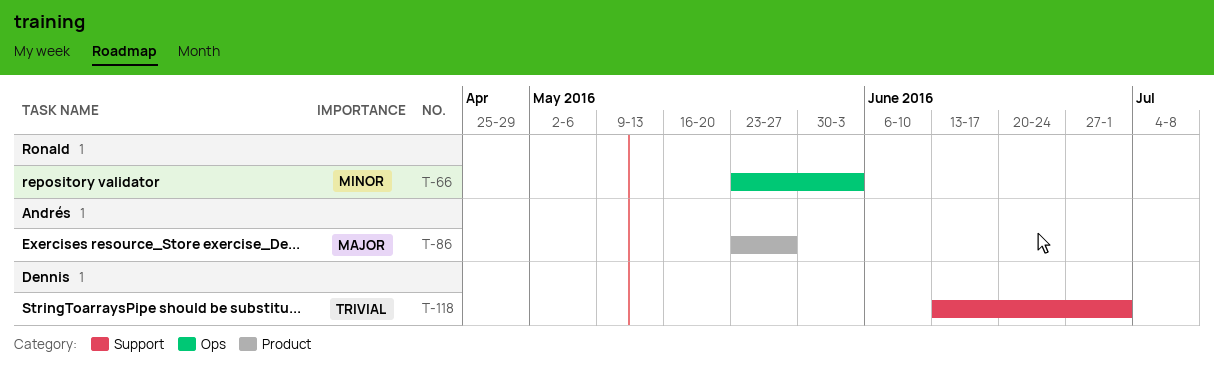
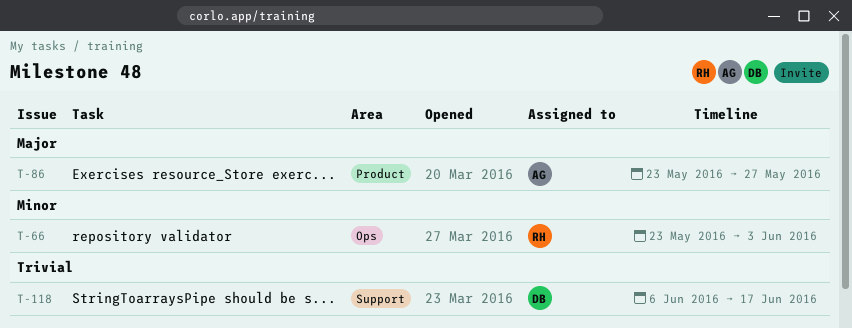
T-118, start: Jun 13 -> Jun 6
T-118, due: Jul 1 -> Jun 17

